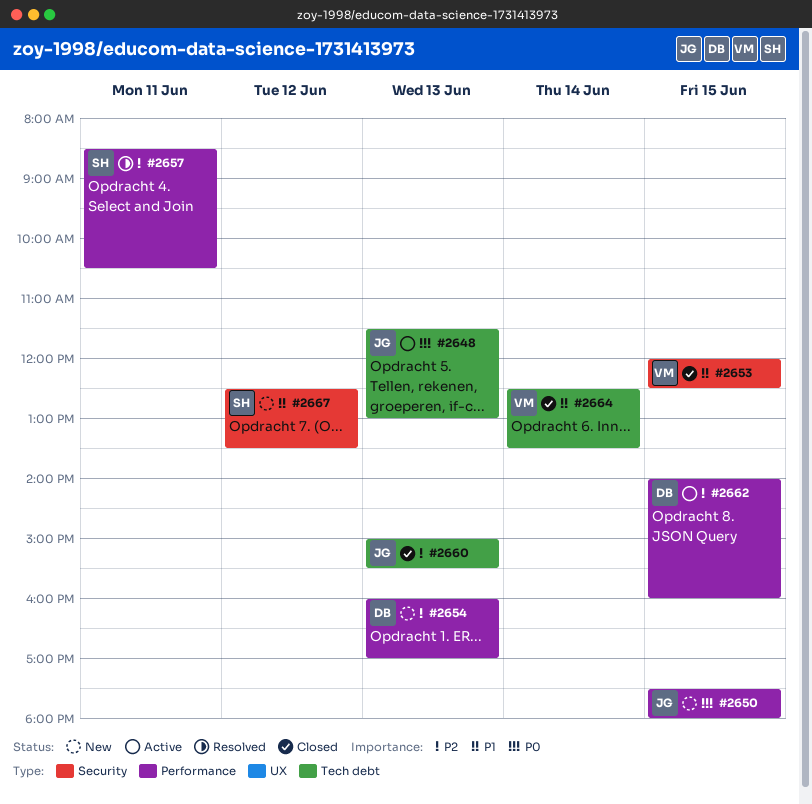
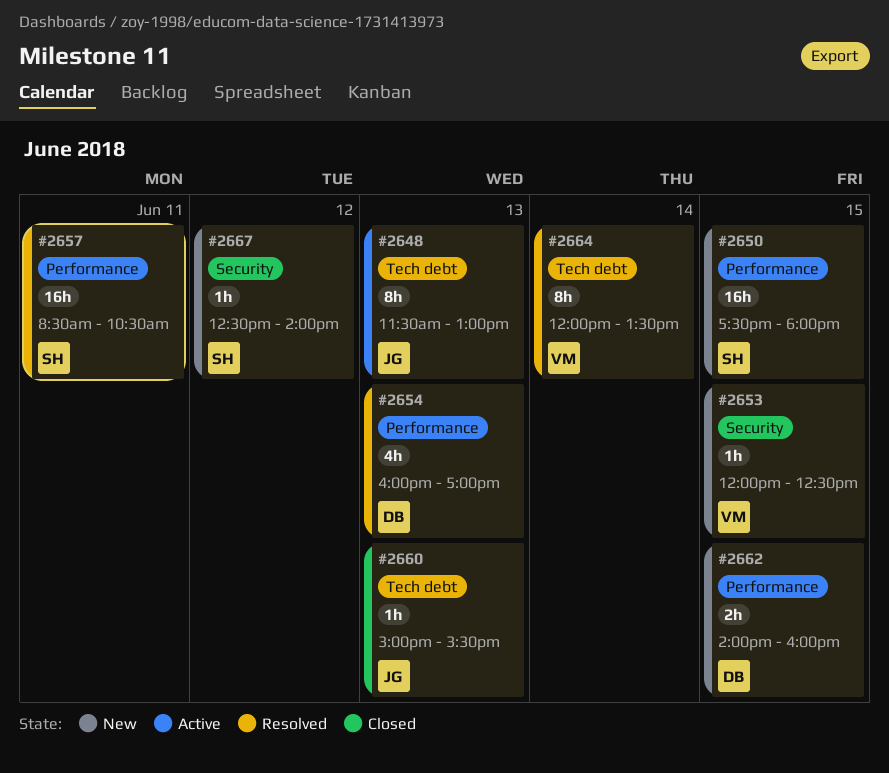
#2650, owner: JG -> SH
#2653, status: Closed -> New
#2654, status: New -> Resolved
#2662, status: Active -> New
#2664, status: Closed -> Resolved
#2664, begins: 12:30 -> 12:00
#2667, ends: 13:30 -> 14:00

